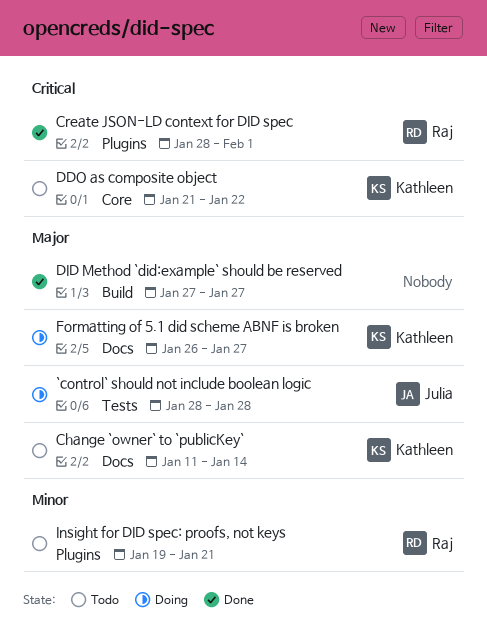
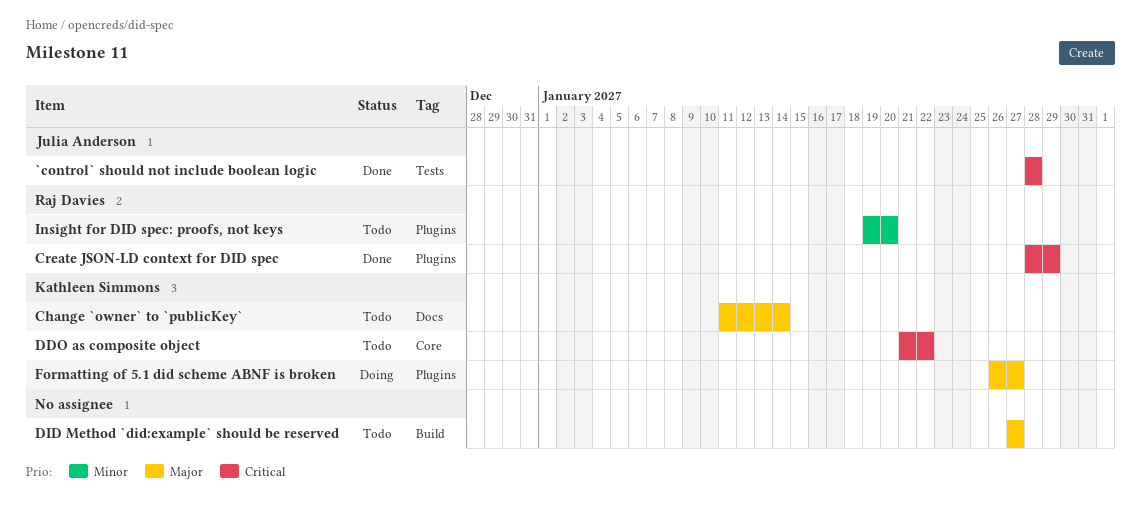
`control` should not include boolean logic, status: Doing -> Done
`control` should not include boolean logic, priority: Major -> Critical
Create JSON-LD context for DID spec, due: Feb 1 -> Jan 29
DID Method `did:example` should be reserved, status: Done -> Todo
Formatting of 5.1 did scheme ABNF is broken, label: Docs -> Plugins
Insight for DID spec: proofs, not keys, due: Jan 21 -> Jan 20

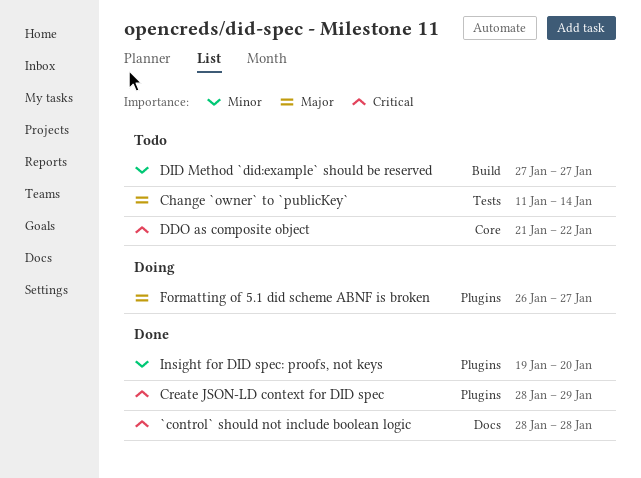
`control` should not include boolean logic, label: Tests -> Docs
Change `owner` to `publicKey`, label: Docs -> Tests
DID Method `did:example` should be reserved, priority: Major -> Minor
Insight for DID spec: proofs, not keys, status: Todo -> Done

